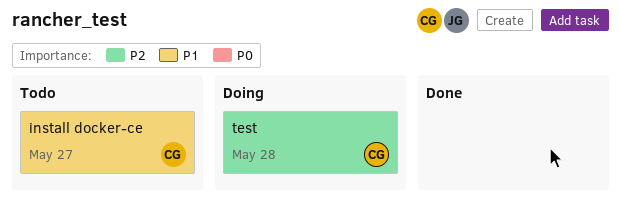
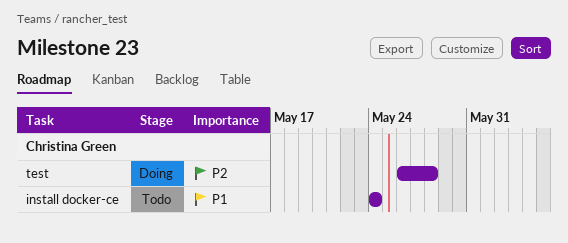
install docker-ce, due: May 27 -> May 24

